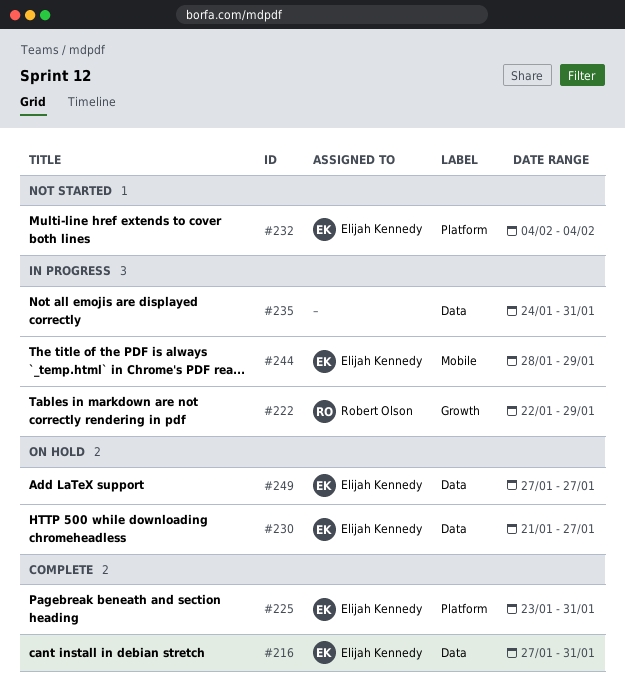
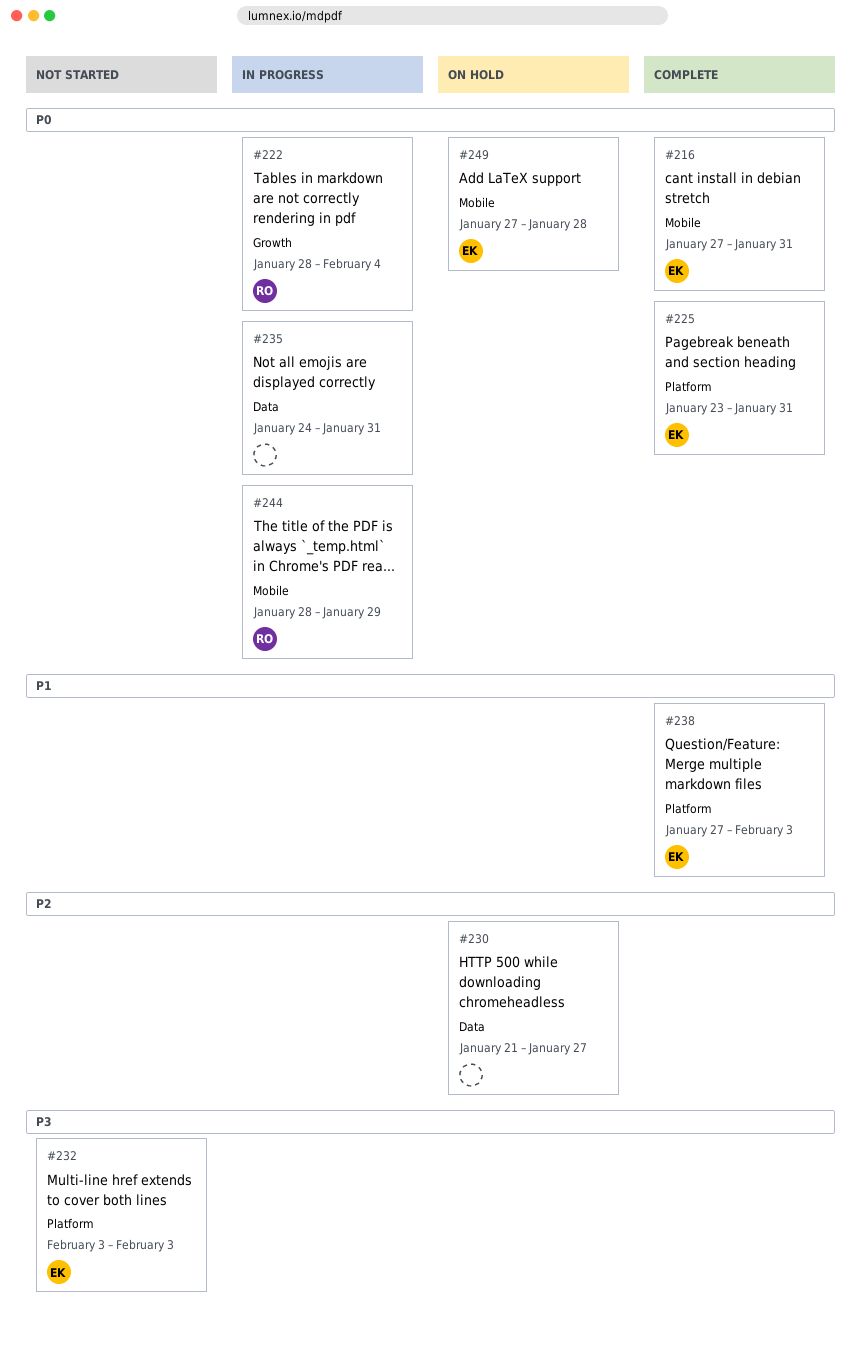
#216, label: Data -> Mobile
#222, start: Jan 22 -> Jan 28
#222, due: Jan 29 -> Feb 4
#230, owner: Elijah Kennedy -> none
#232, start: Feb 4 -> Feb 3
#232, due: Feb 4 -> Feb 3
#238: none -> present
#244, owner: Elijah Kennedy -> Robert Olson
#249, label: Data -> Mobile
#249, due: Jan 27 -> Jan 28

